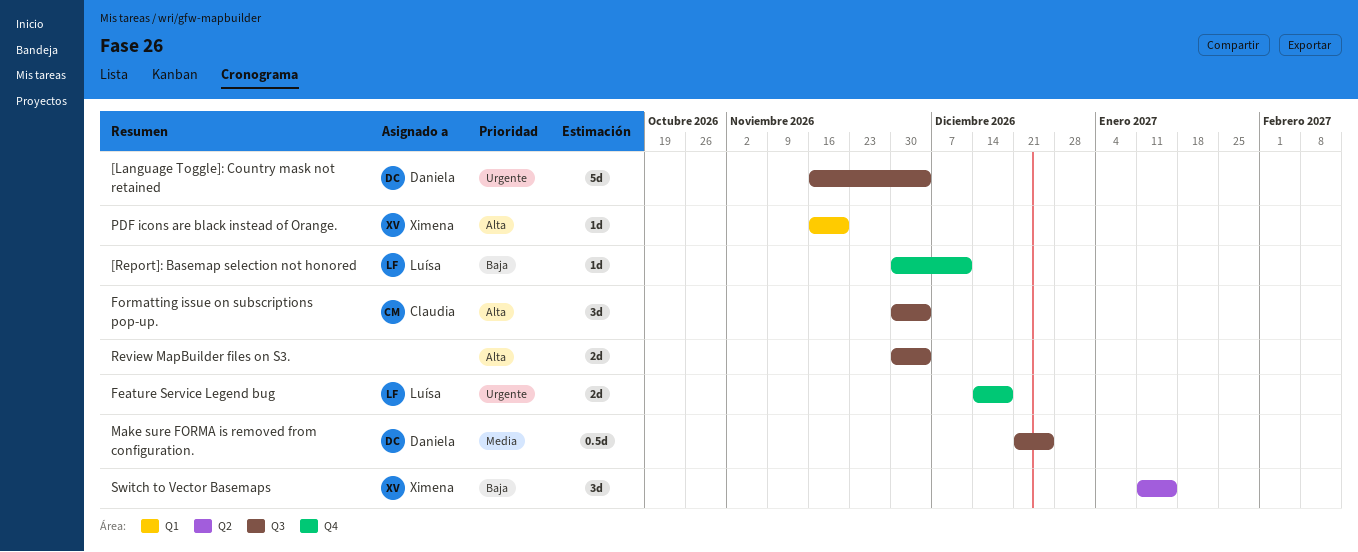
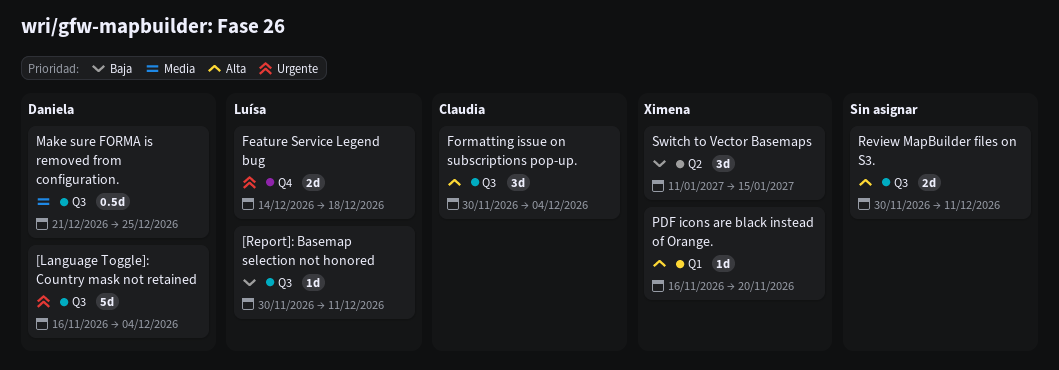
[Report]: Basemap selection not honored, label: Q4 -> Q3
Review MapBuilder files on S3., due: Dec 4 -> Dec 11

